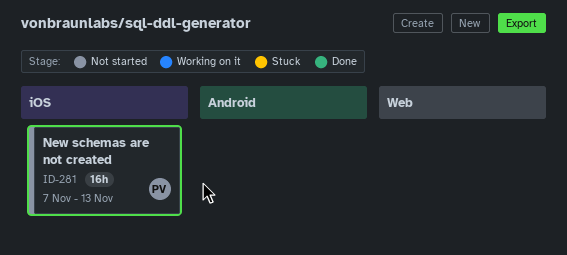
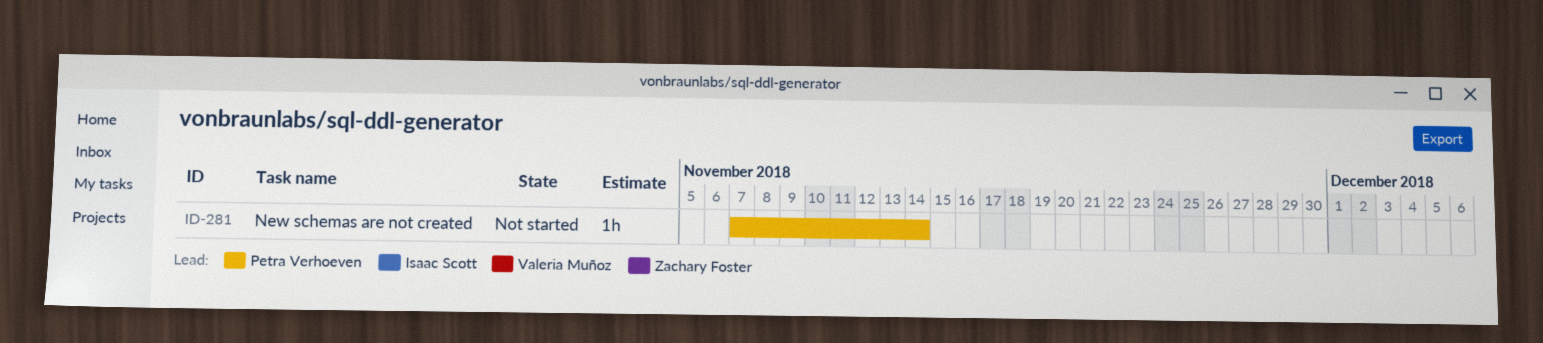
ID-281, estimate: 16h -> 1h
ID-281, due: Nov 13 -> Nov 14

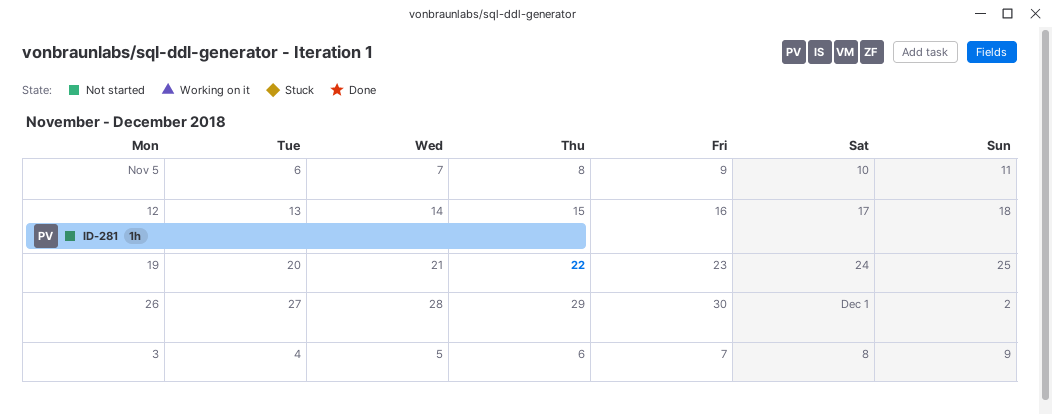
ID-281, start: Nov 7 -> Nov 12
ID-281, due: Nov 14 -> Nov 15

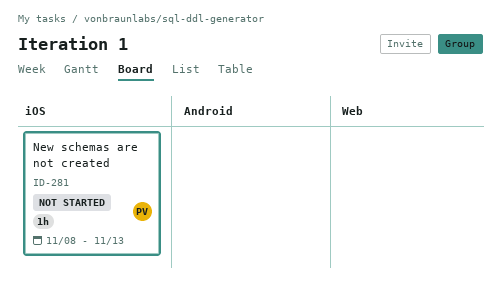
ID-281, start: Nov 12 -> Nov 8
ID-281, due: Nov 15 -> Nov 13

